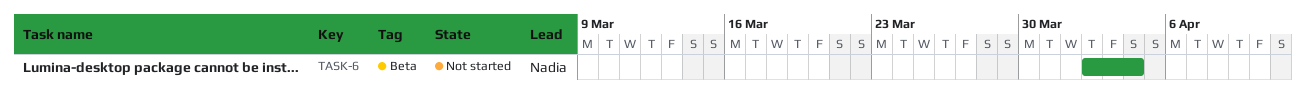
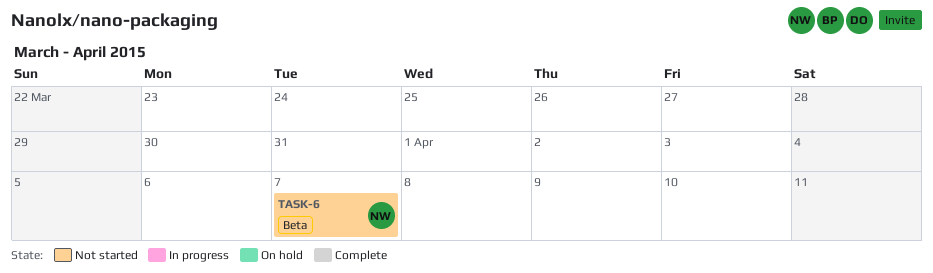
TASK-6, due: Apr 4 -> Apr 7

